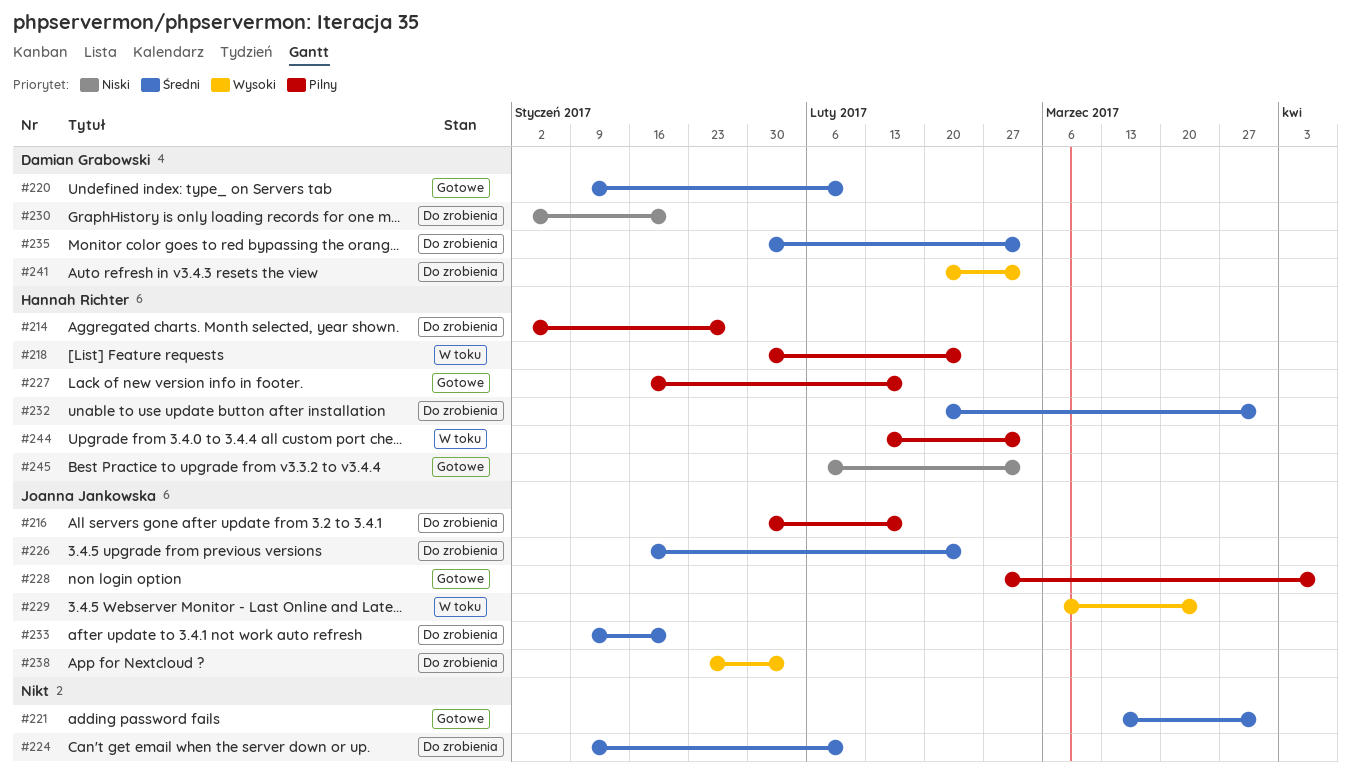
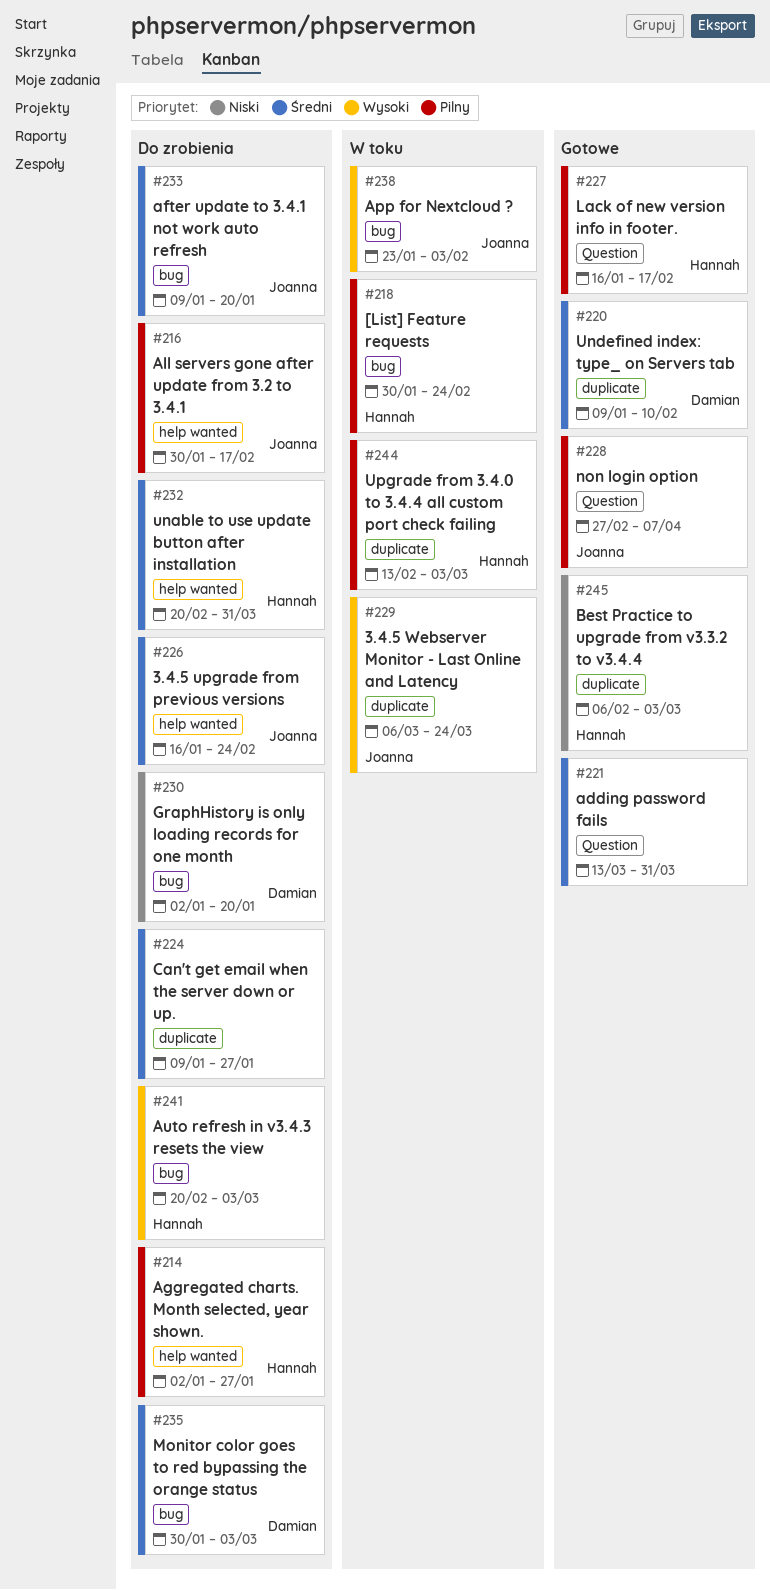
#224, due: Feb 10 -> Jan 27
#238, status: Do zrobienia -> W toku
#241, owner: Damian Grabowski -> Hannah Richter

